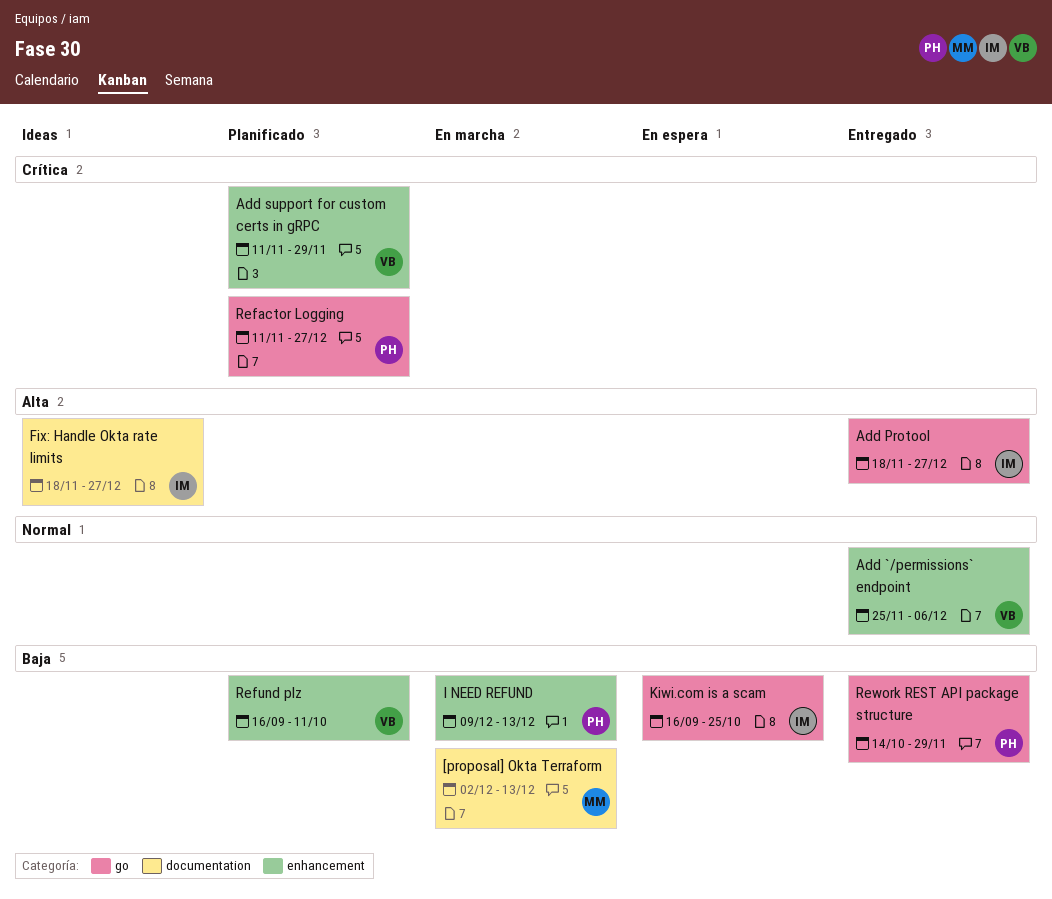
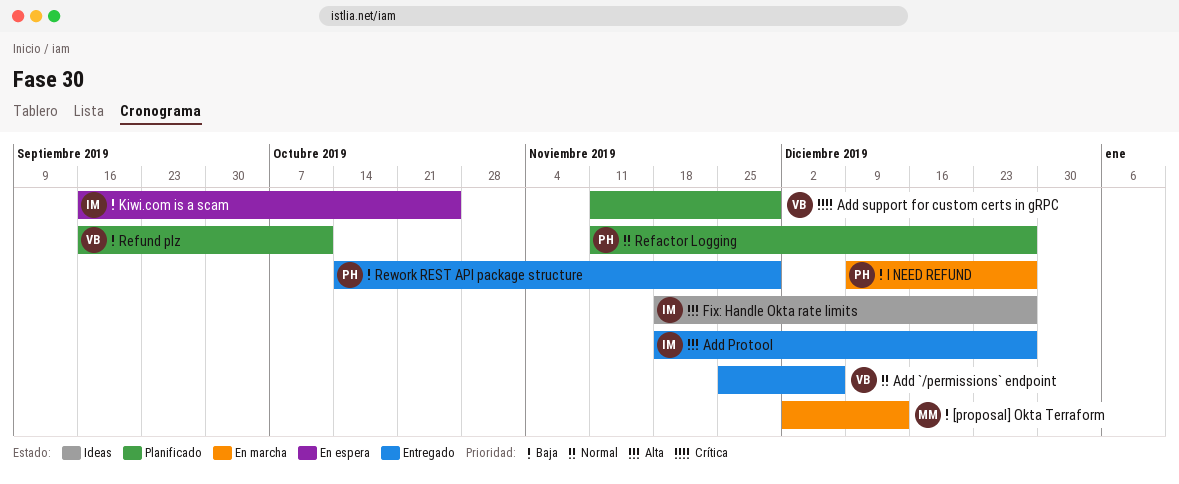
I NEED REFUND, due: Dec 13 -> Dec 27
Refactor Logging, priority: Crítica -> Normal

